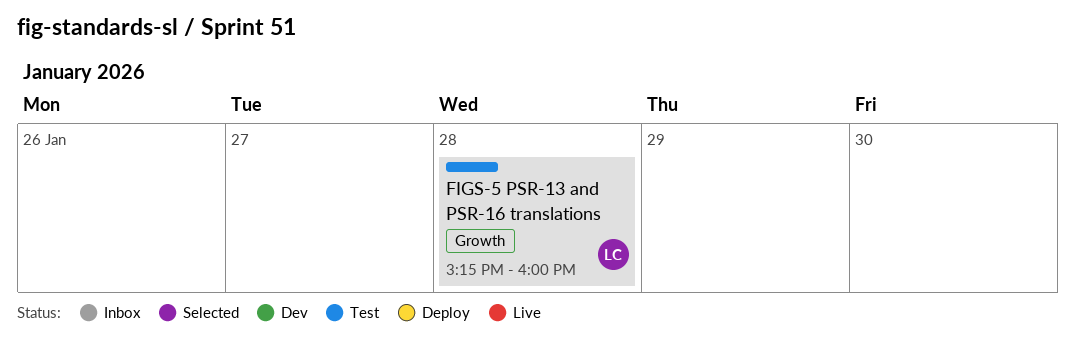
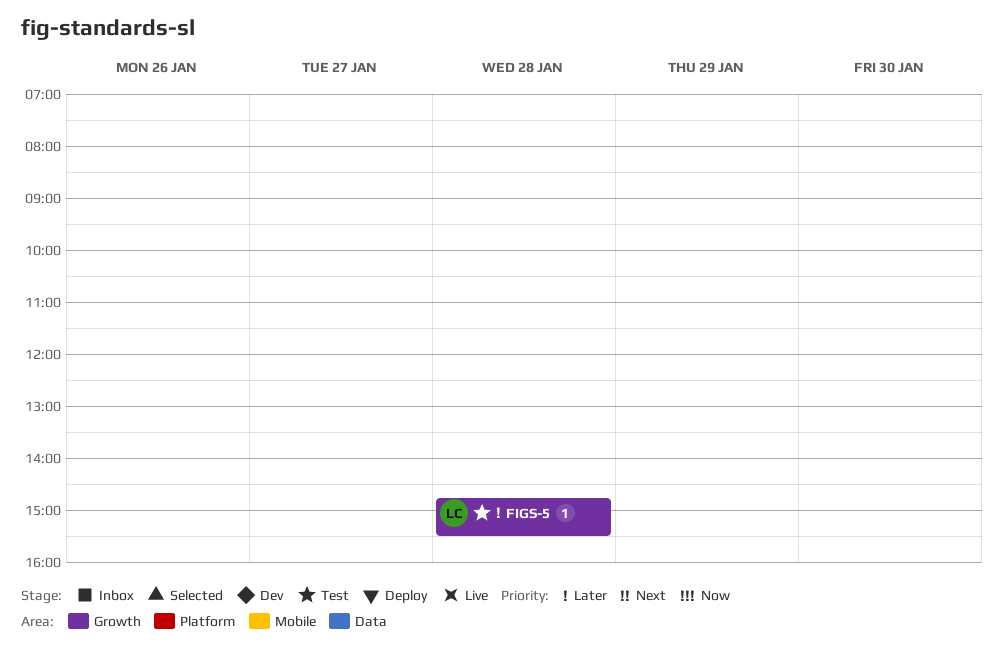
FIGS-5, begins: 15:15 -> 14:45
FIGS-5, ends: 16:00 -> 15:30

